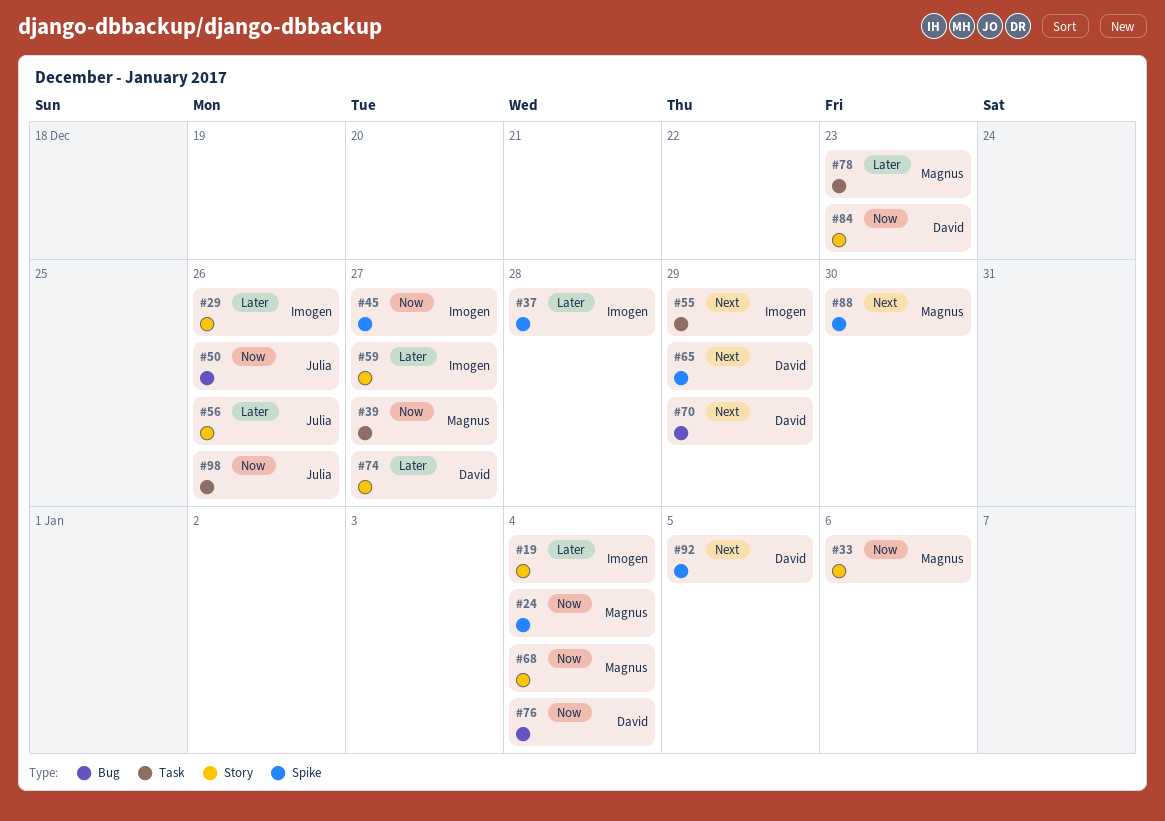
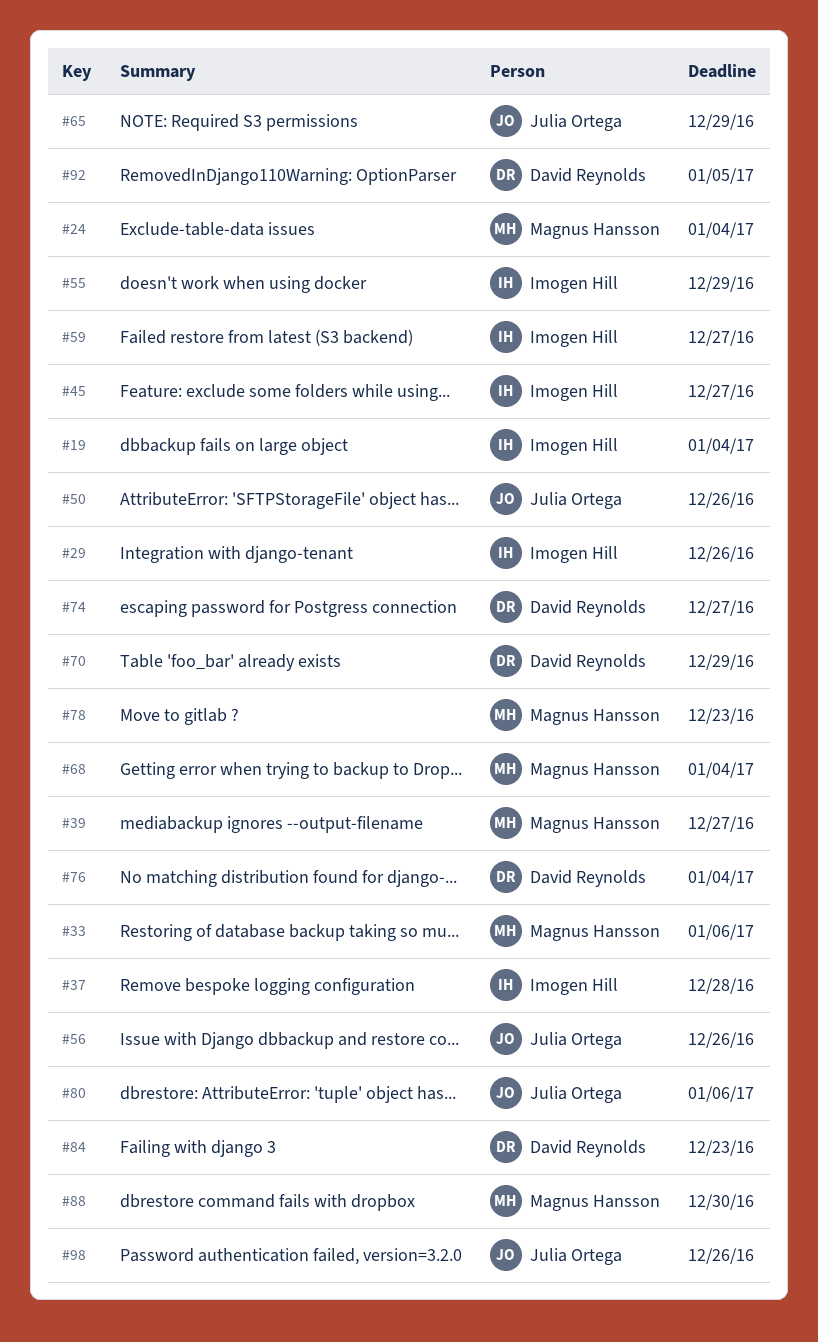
#65, owner: David Reynolds -> Julia Ortega
#80: none -> present

